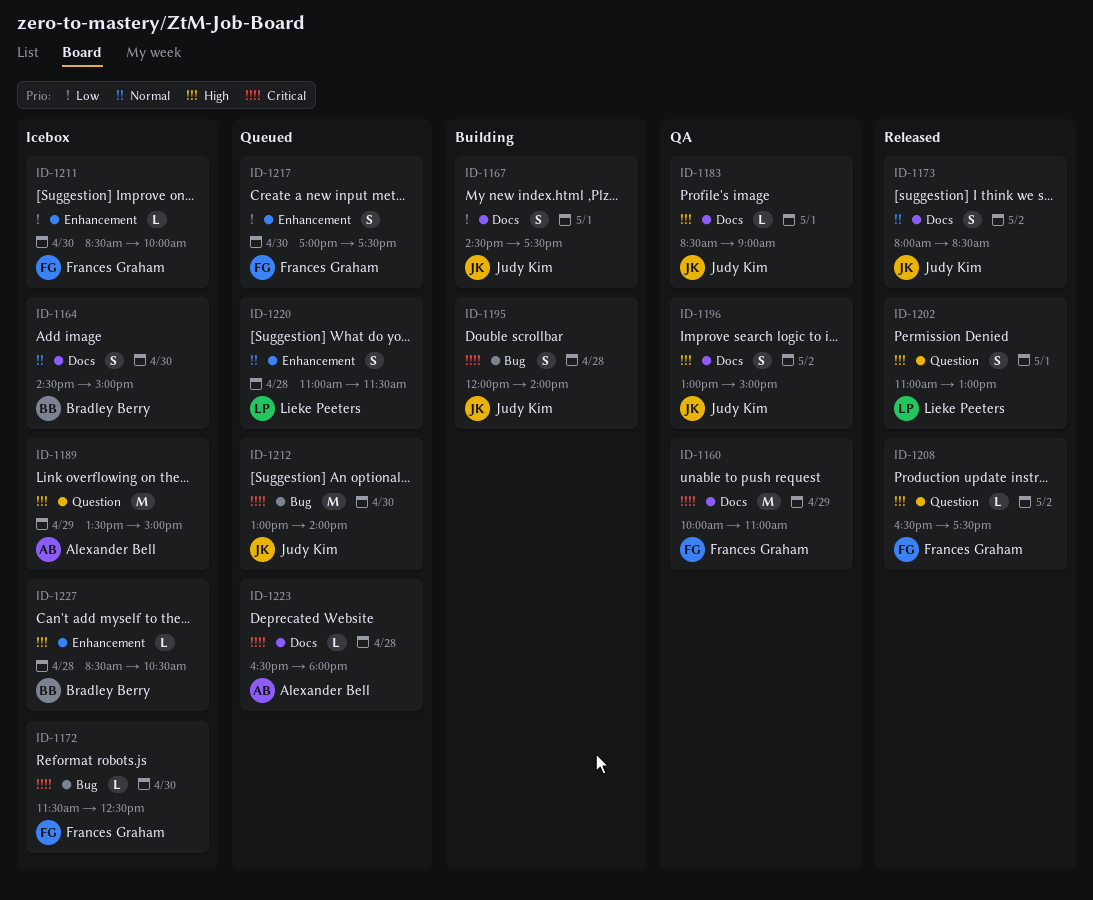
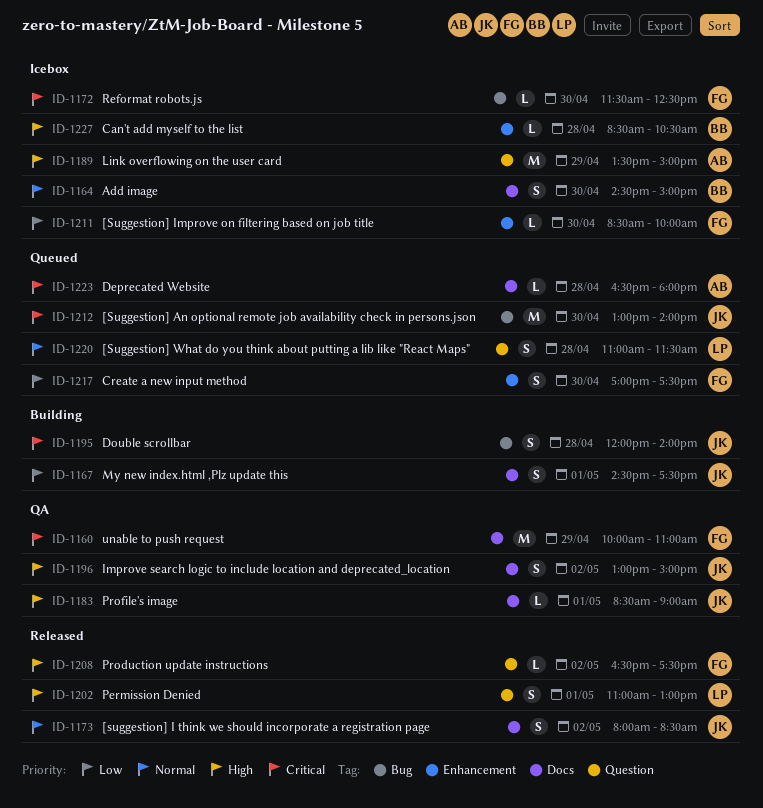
ID-1220, label: Enhancement -> Question

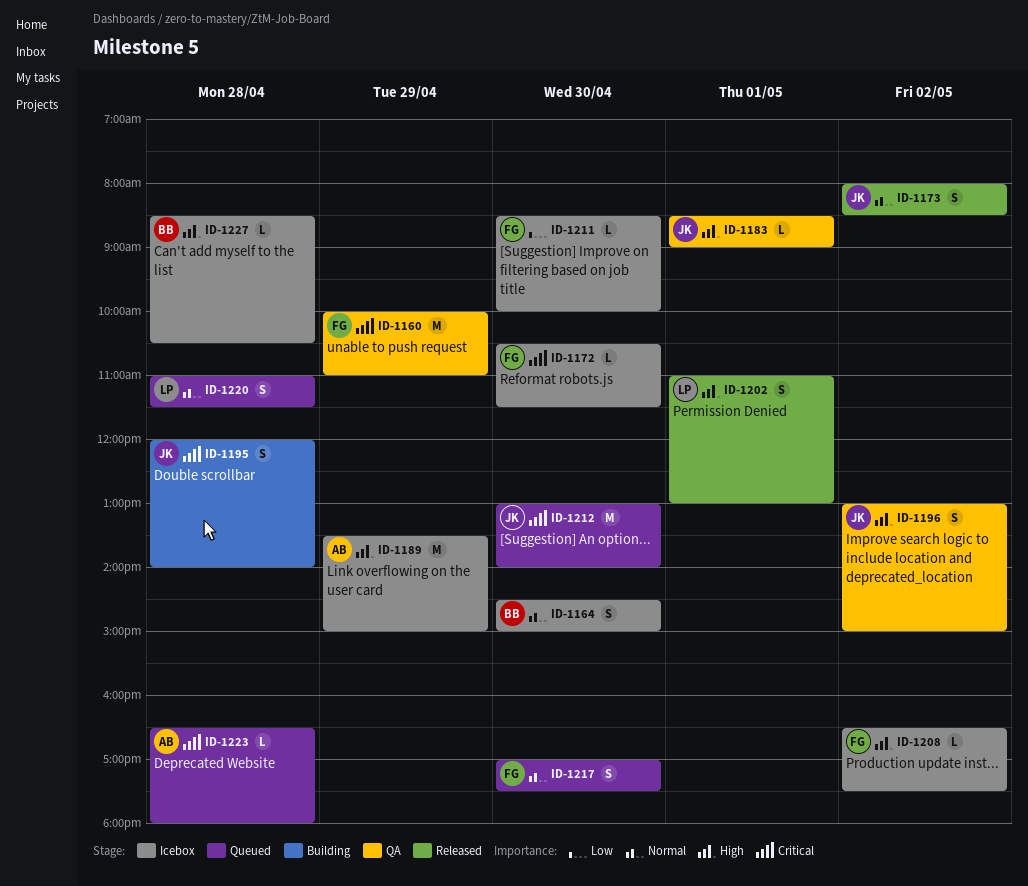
ID-1167: present -> none
ID-1172, begins: 11:30 -> 10:30
ID-1172, ends: 12:30 -> 11:30
ID-1208, status: Released -> Icebox
ID-1217, priority: Low -> Normal

